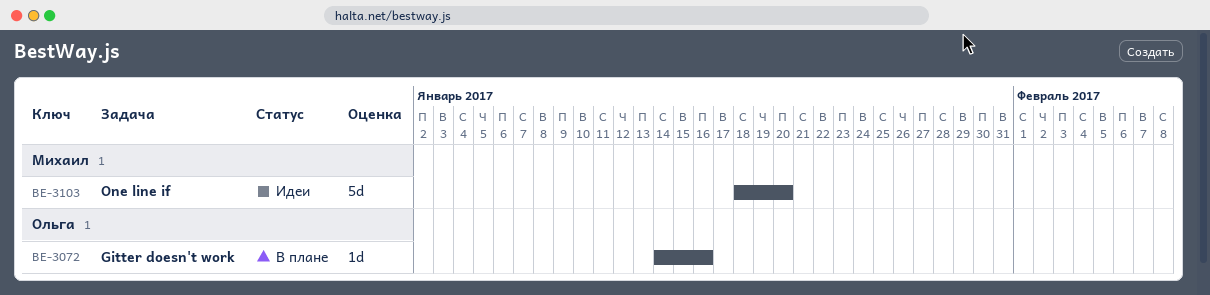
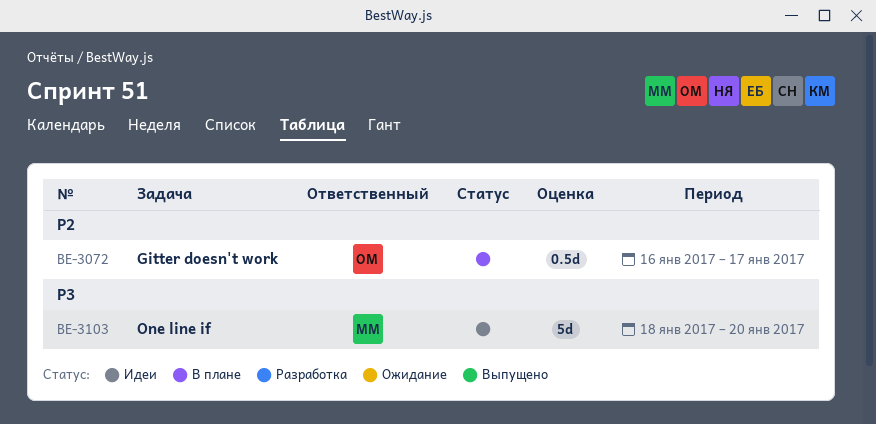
BE-3072, estimate: 1d -> 0.5d
BE-3072, start: Jan 14 -> Jan 16
BE-3072, due: Jan 16 -> Jan 17

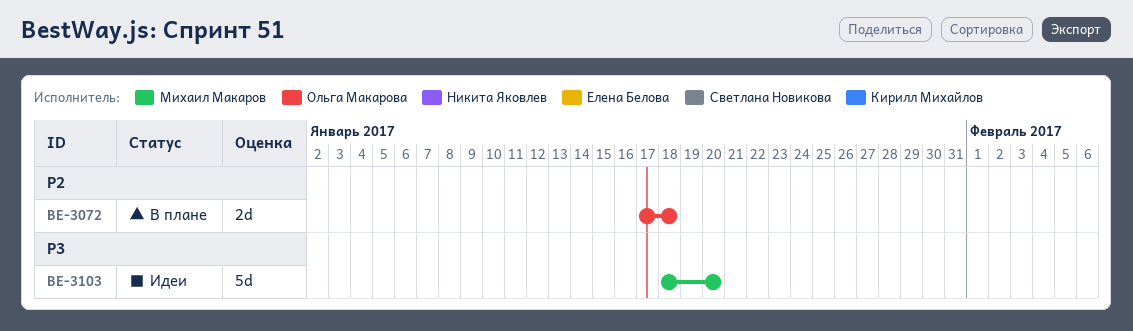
BE-3072, estimate: 0.5d -> 2d
BE-3072, start: Jan 16 -> Jan 17
BE-3072, due: Jan 17 -> Jan 18

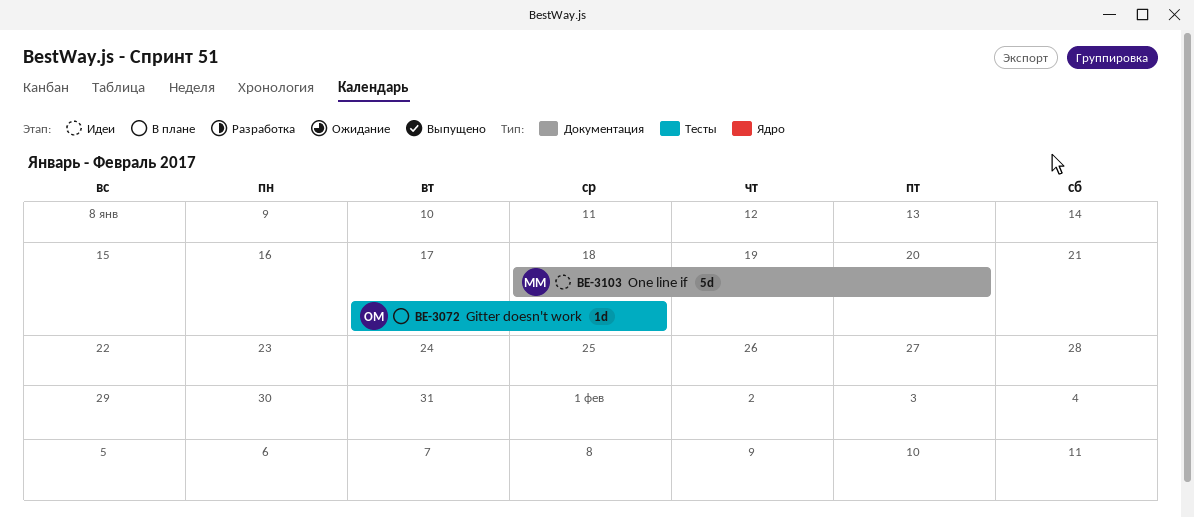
BE-3072, estimate: 2d -> 1d

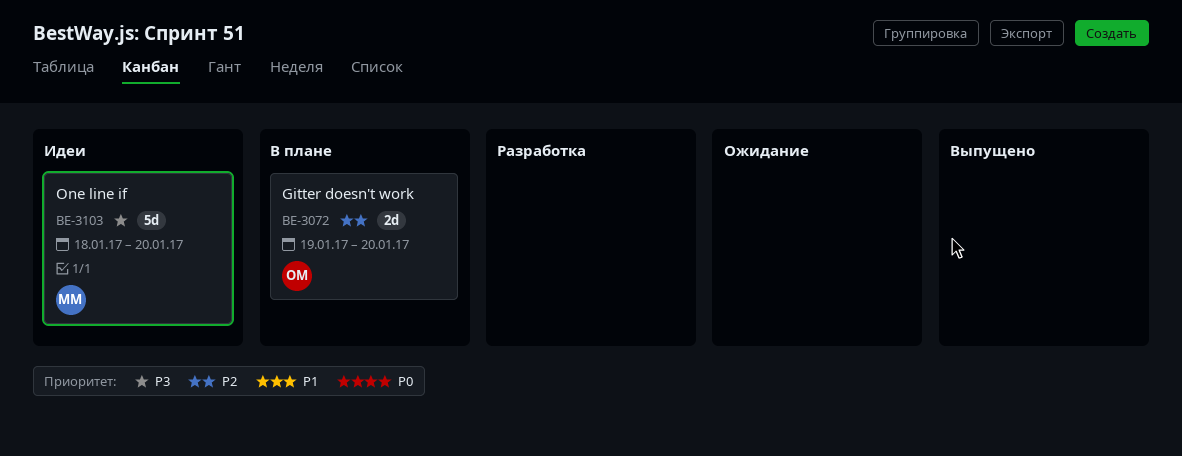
BE-3072, estimate: 1d -> 2d
BE-3072, start: Jan 17 -> Jan 19
BE-3072, due: Jan 18 -> Jan 20

